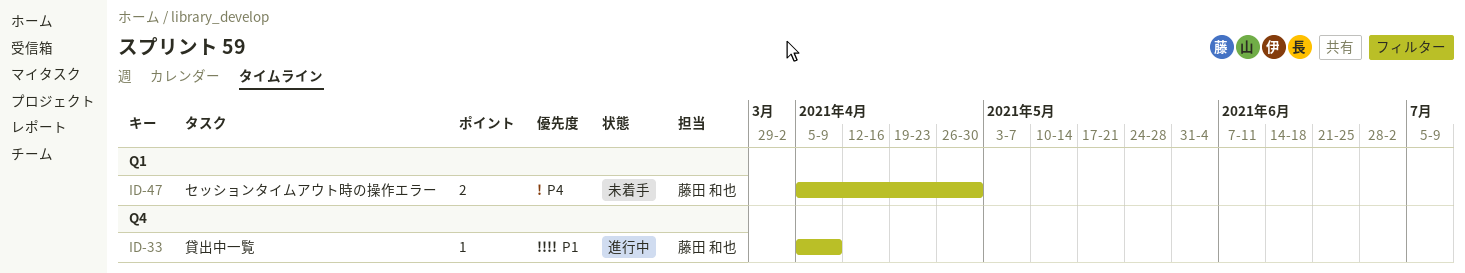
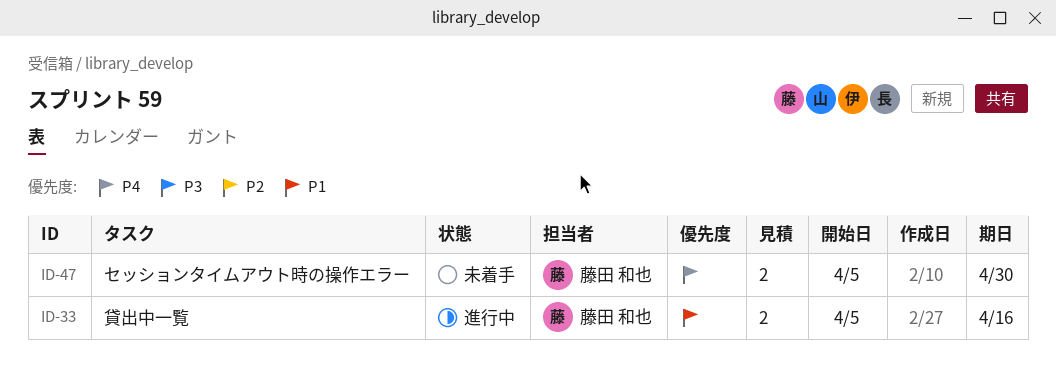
ID-33, estimate: 1 -> 2
ID-33, due: Apr 9 -> Apr 16

